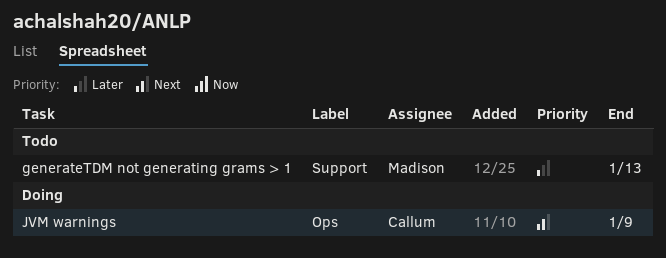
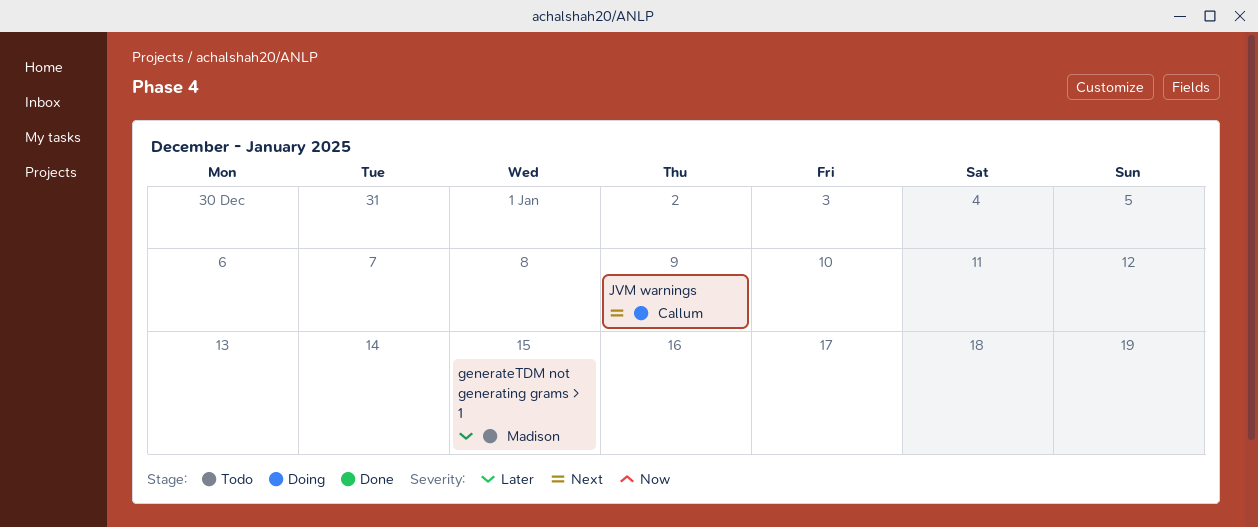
generateTDM not generating grams > 1, due: Jan 13 -> Jan 15

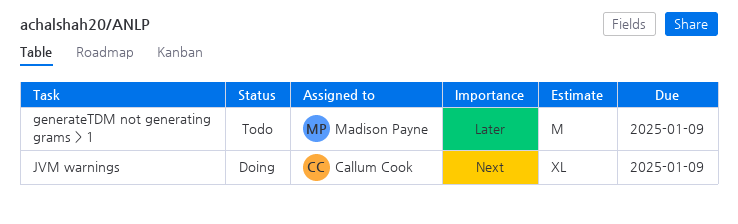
generateTDM not generating grams > 1, due: Jan 15 -> Jan 9

